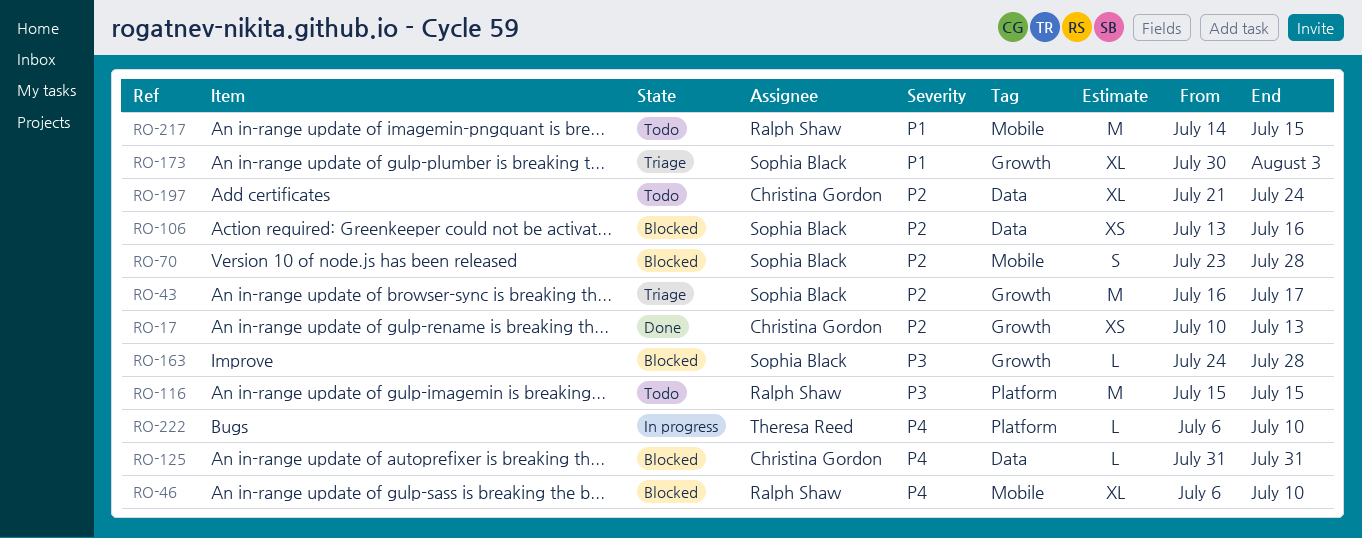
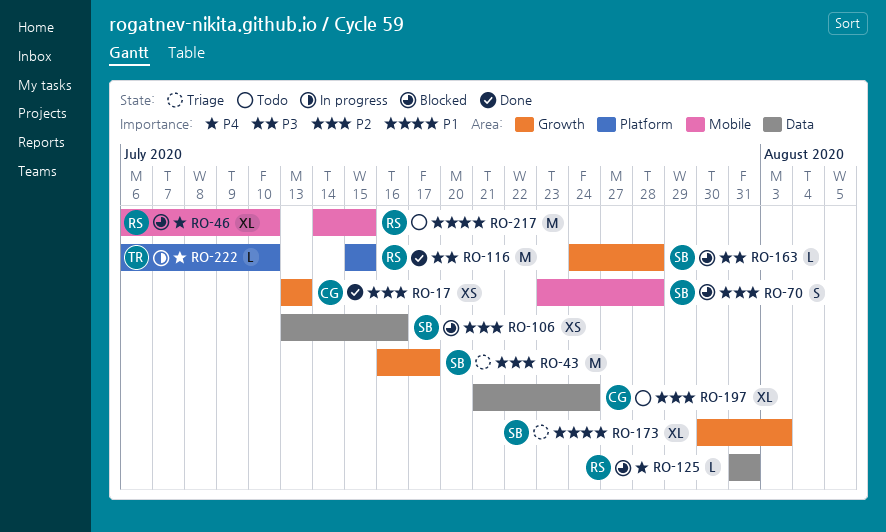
RO-17, start: Jul 10 -> Jul 13
RO-116, status: Todo -> Done
RO-125, owner: Christina Gordon -> Ralph Shaw

